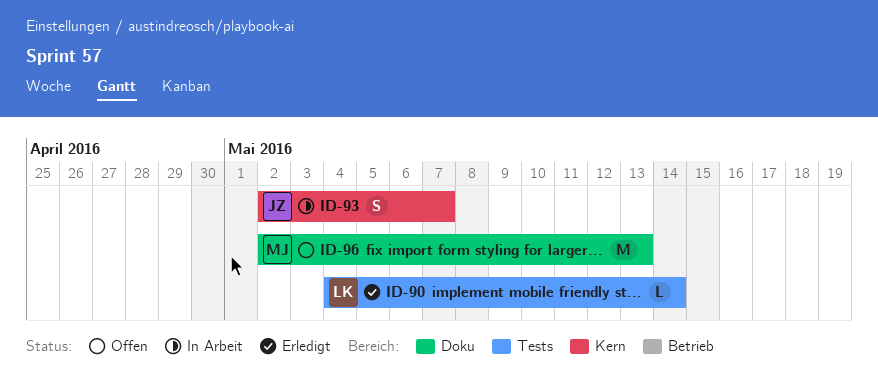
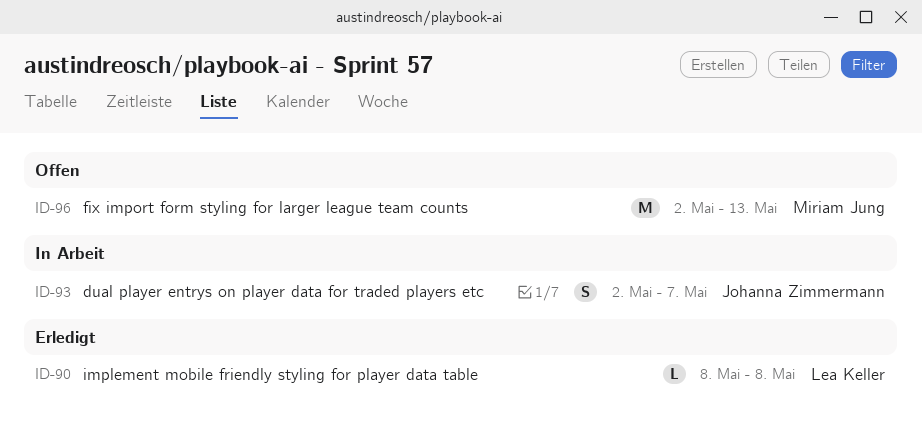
ID-90, start: May 4 -> May 8
ID-90, due: May 14 -> May 8

